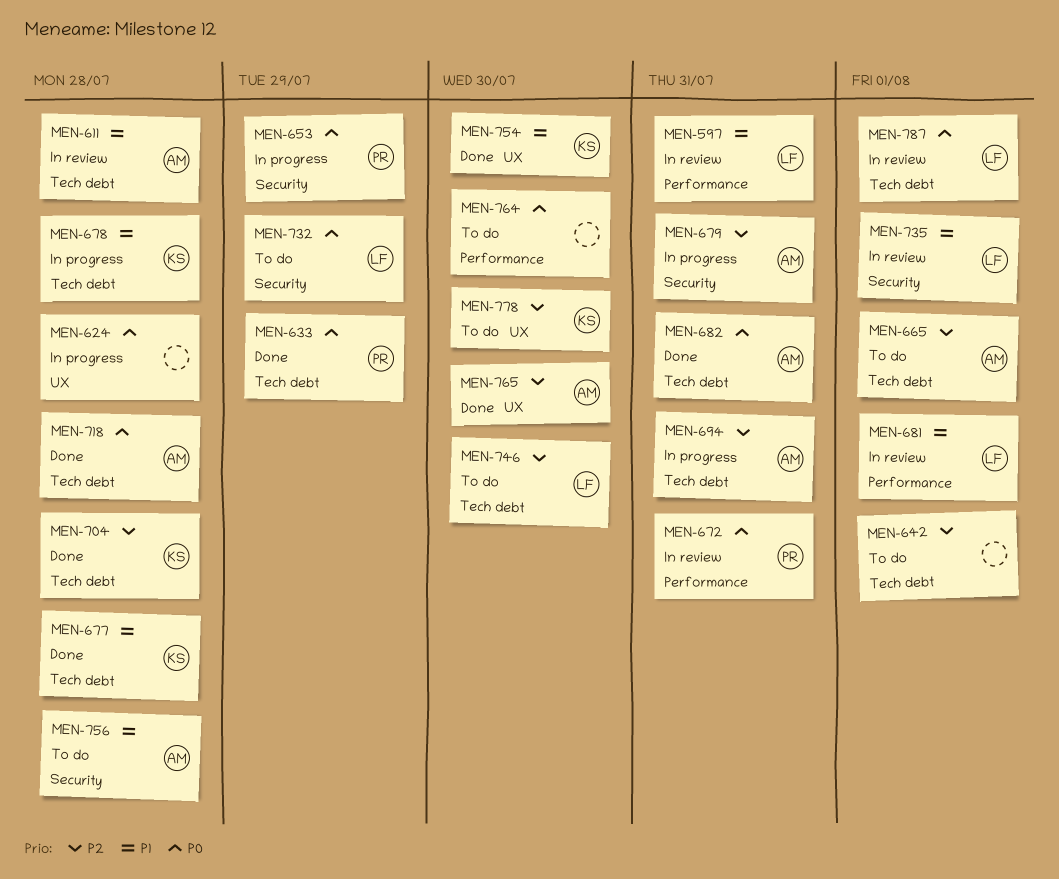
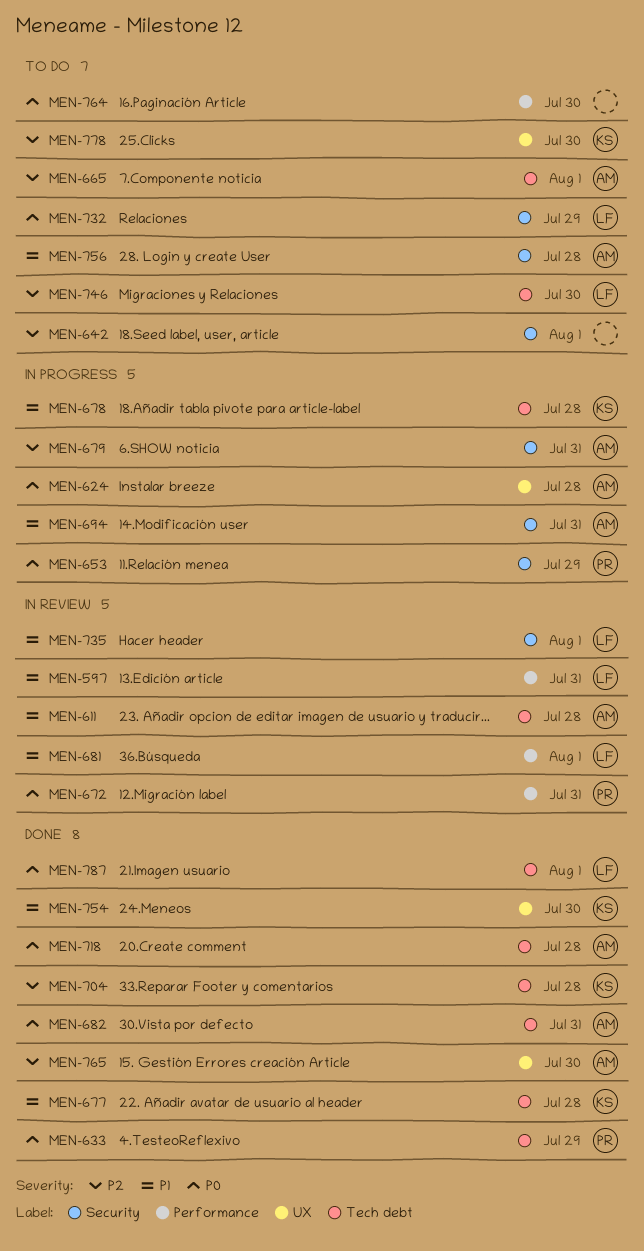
MEN-624, owner: none -> AM
MEN-642, label: Tech debt -> Security
MEN-694, priority: P2 -> P1
MEN-694, label: Tech debt -> Security
MEN-787, status: In review -> Done

